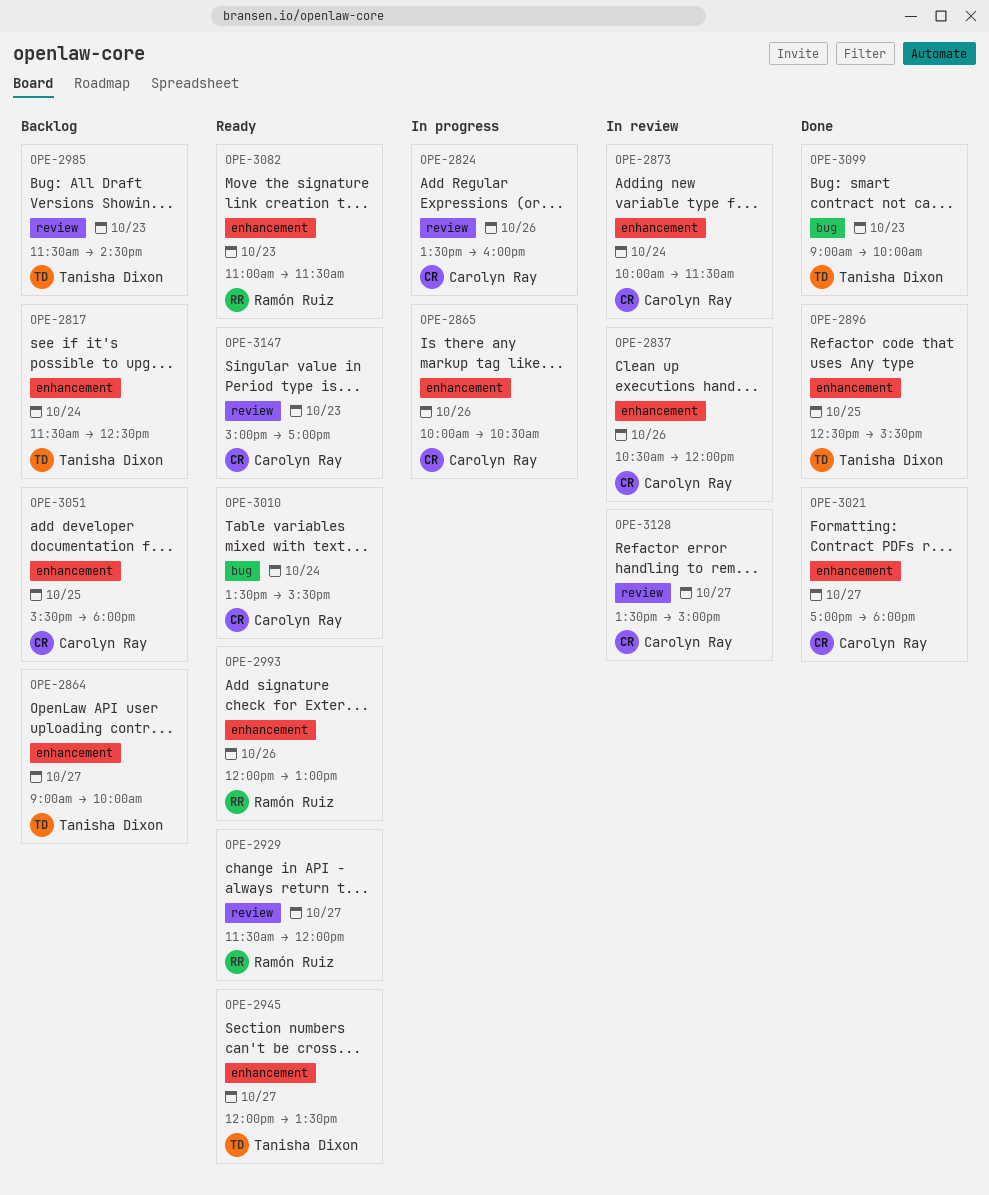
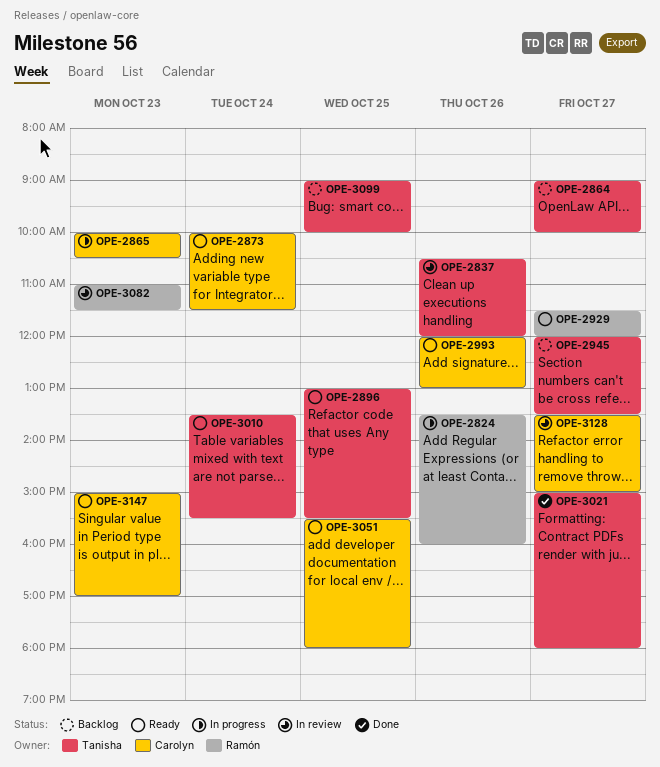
OPE-2817: present -> none
OPE-2824, owner: Carolyn Ray -> Ramón Ruiz
OPE-2837, owner: Carolyn Ray -> Tanisha Dixon
OPE-2865, day: Oct 26 -> Oct 23
OPE-2873, status: In review -> Ready
OPE-2896, status: Done -> Ready
OPE-2896, begins: 12:30 -> 13:00
OPE-2945, status: Ready -> Backlog
OPE-2985: present -> none
OPE-2993, owner: Ramón Ruiz -> Carolyn Ray
OPE-3010, owner: Carolyn Ray -> Tanisha Dixon
OPE-3021, owner: Carolyn Ray -> Tanisha Dixon
OPE-3021, begins: 17:00 -> 15:00
OPE-3051, status: Backlog -> Ready
OPE-3082, status: Ready -> In review
OPE-3099, status: Done -> Backlog
OPE-3099, day: Oct 23 -> Oct 25

